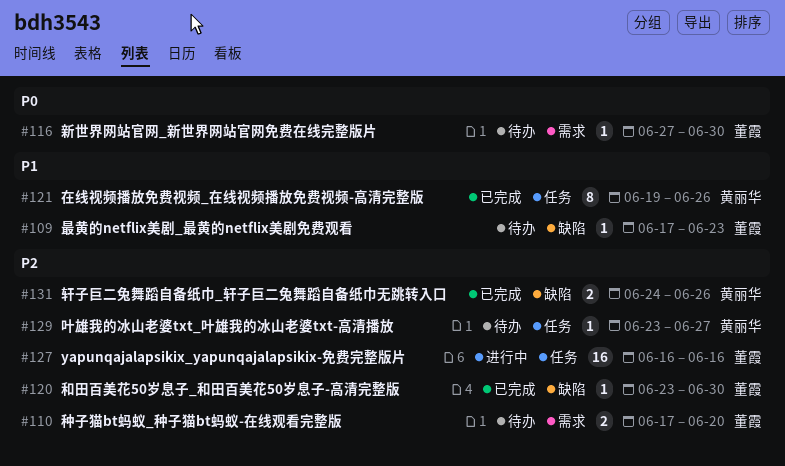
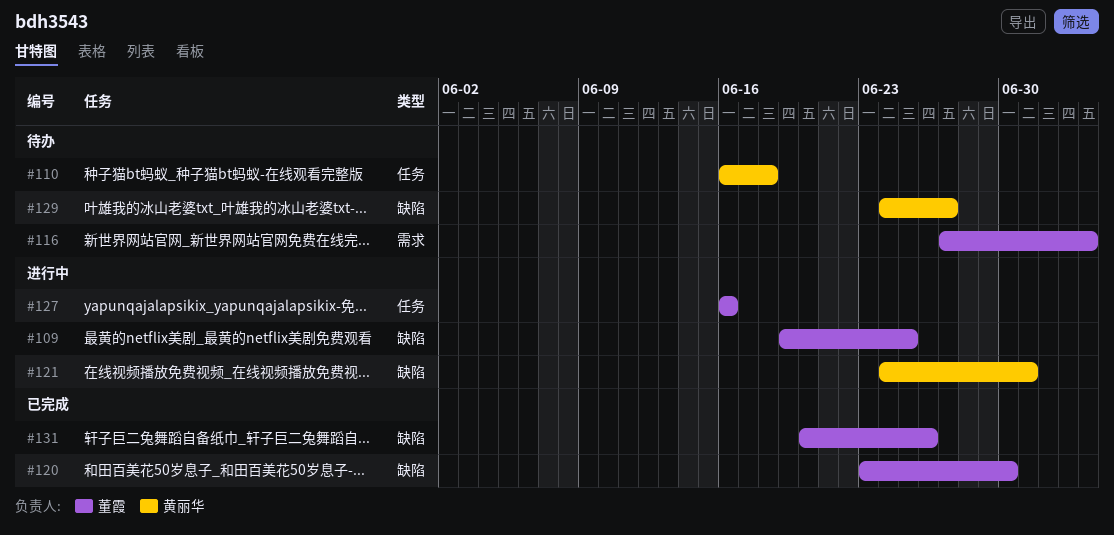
#109, status: 待办 -> 进行中
#109, start: Jun 17 -> Jun 19
#109, due: Jun 23 -> Jun 25
#110, owner: 董霞 -> 黄丽华
#110, label: 需求 -> 任务
#110, start: Jun 17 -> Jun 16
#110, due: Jun 20 -> Jun 18
#116, due: Jun 30 -> Jul 4
#121, status: 已完成 -> 进行中
#121, label: 任务 -> 缺陷
#121, start: Jun 19 -> Jun 24
#121, due: Jun 26 -> Jul 1
#129, label: 任务 -> 缺陷
#129, start: Jun 23 -> Jun 24
#131, owner: 黄丽华 -> 董霞
#131, start: Jun 24 -> Jun 20

